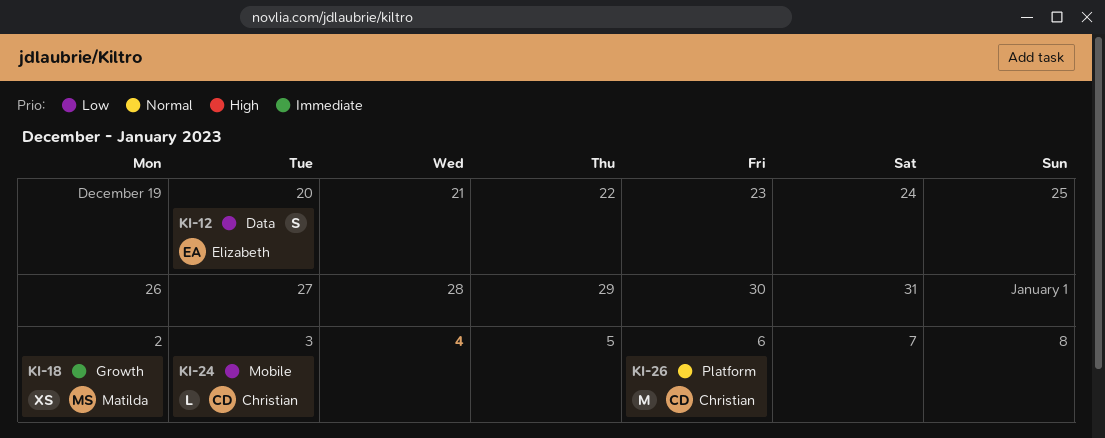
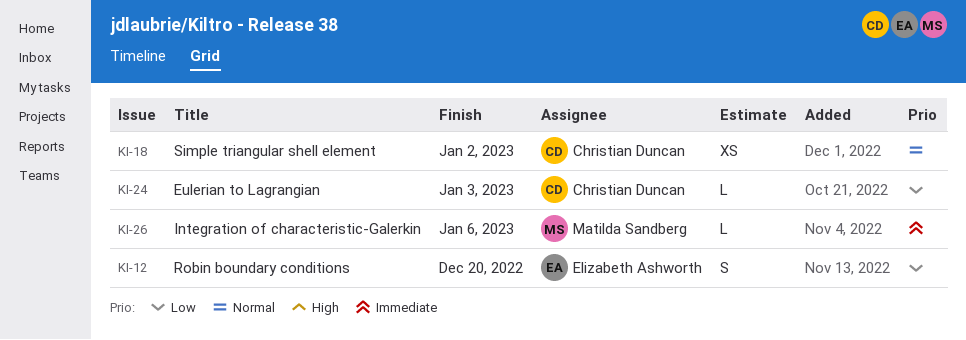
KI-18, owner: Matilda Sandberg -> Christian Duncan
KI-18, priority: Immediate -> Normal
KI-26, owner: Christian Duncan -> Matilda Sandberg
KI-26, priority: Normal -> Immediate
KI-26, estimate: M -> L

